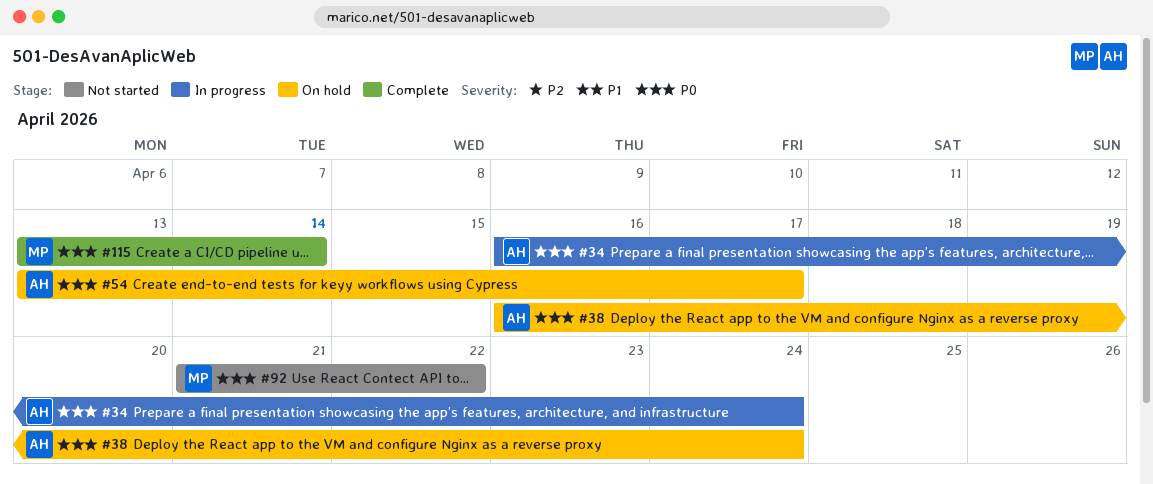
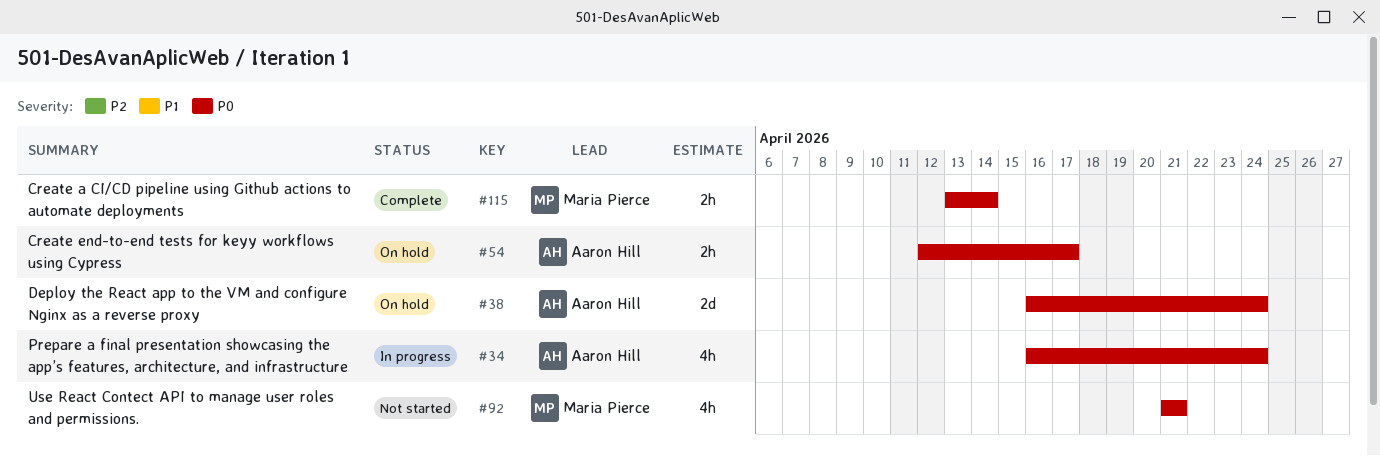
#54, start: Apr 13 -> Apr 12
#92, due: Apr 22 -> Apr 21

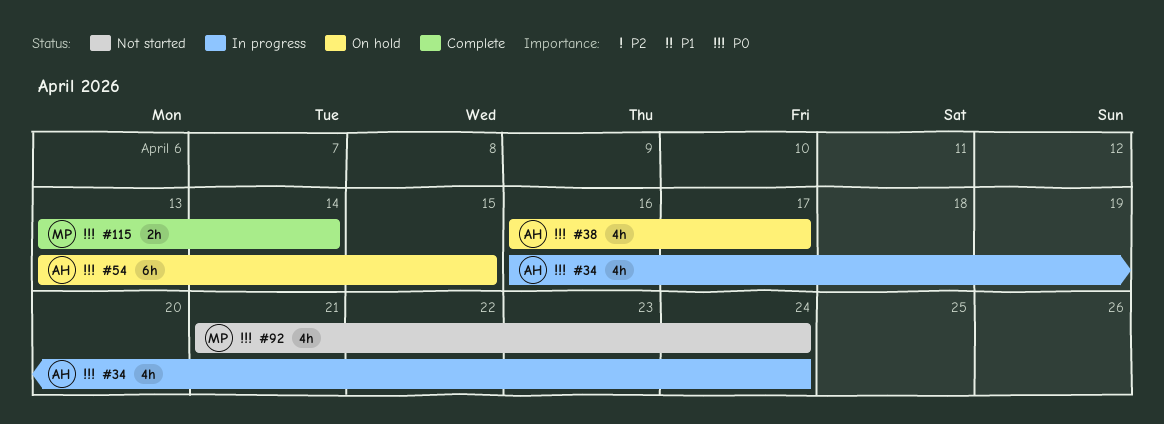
#38, estimate: 2d -> 4h
#38, due: Apr 24 -> Apr 17
#54, estimate: 2h -> 6h
#54, start: Apr 12 -> Apr 13
#54, due: Apr 17 -> Apr 15
#92, due: Apr 21 -> Apr 24

